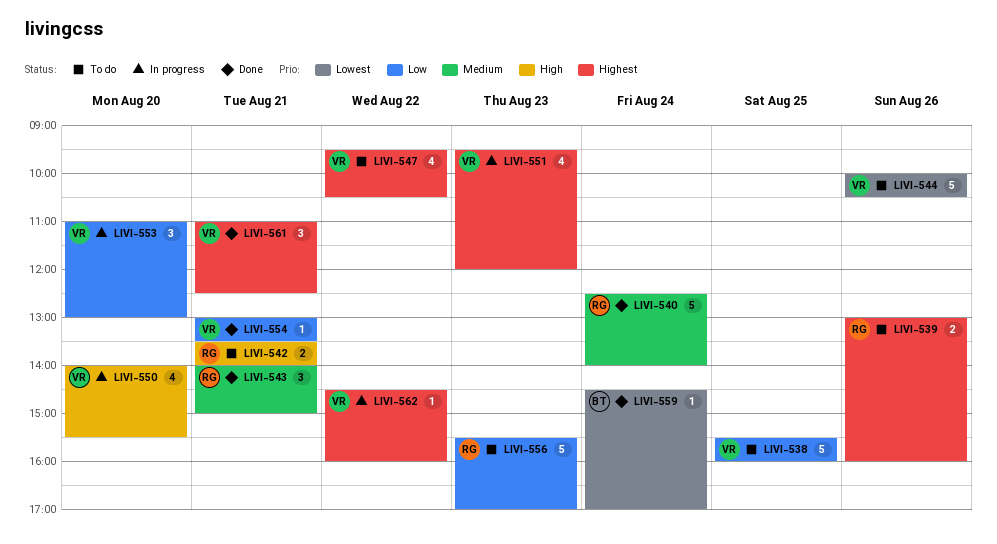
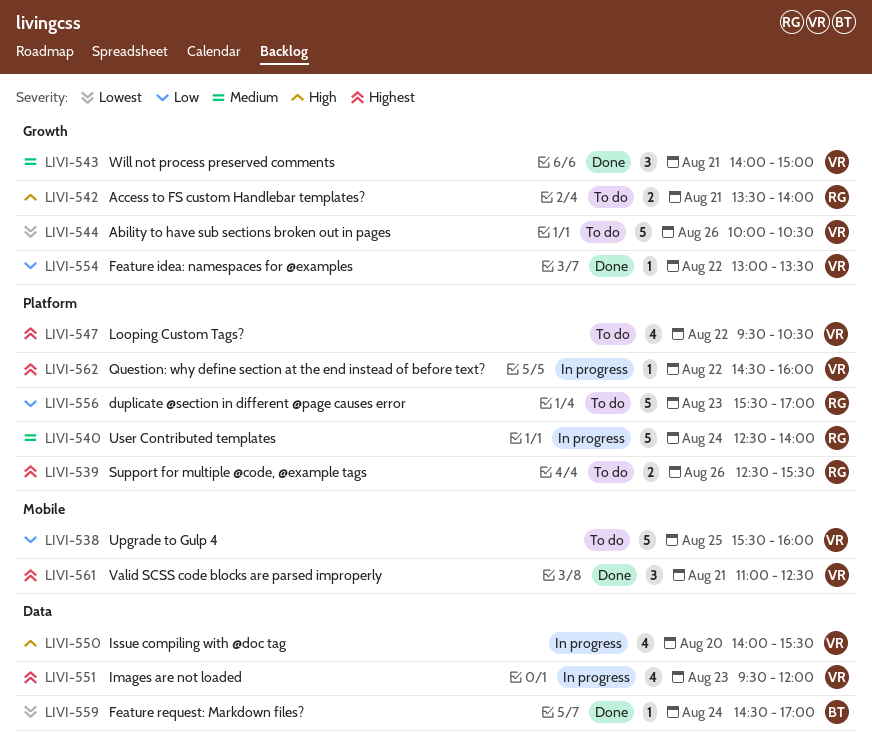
LIVI-539, begins: 13:00 -> 12:30
LIVI-539, ends: 16:00 -> 15:30
LIVI-540, status: Done -> In progress
LIVI-543, owner: RG -> VR
LIVI-553: present -> none
LIVI-554, day: Aug 21 -> Aug 22

